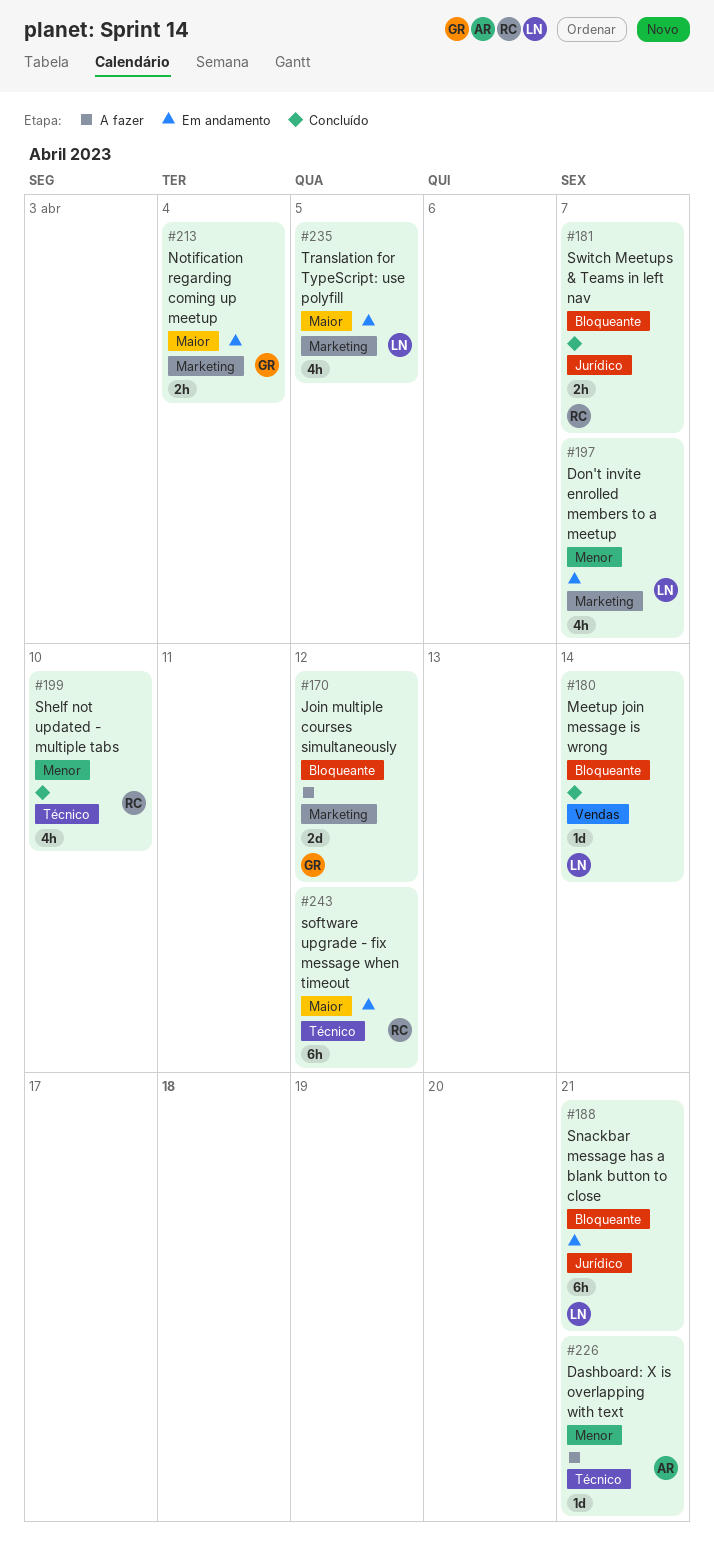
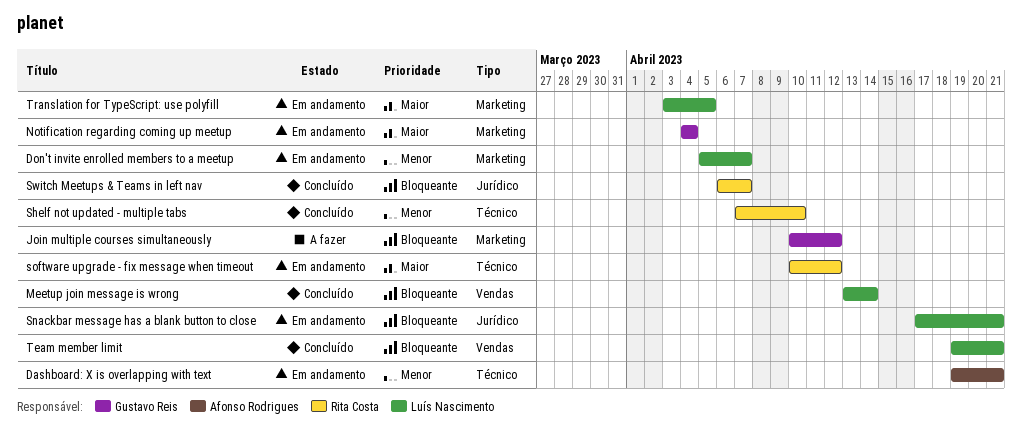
Dashboard: X is overlapping with text, status: A fazer -> Em andamento
Team member limit: none -> present

